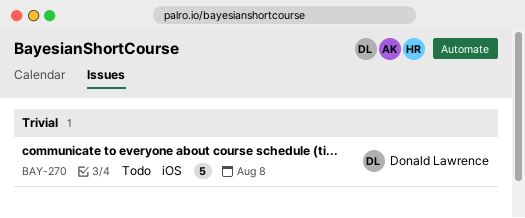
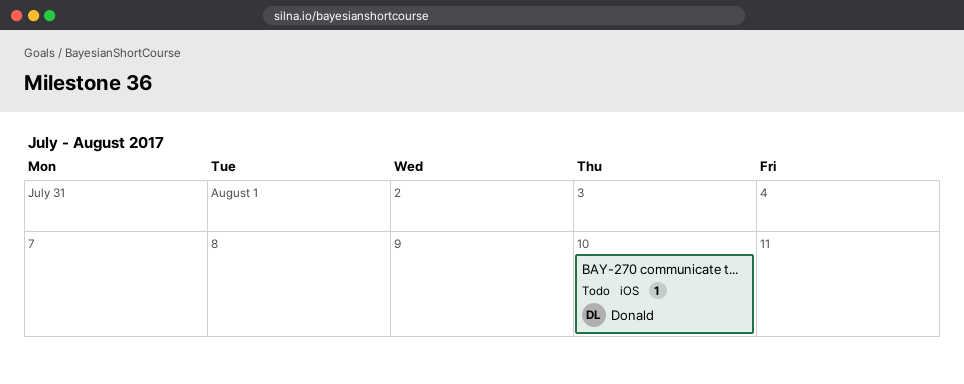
BAY-270, estimate: 5 -> 1
BAY-270, due: Aug 8 -> Aug 10

